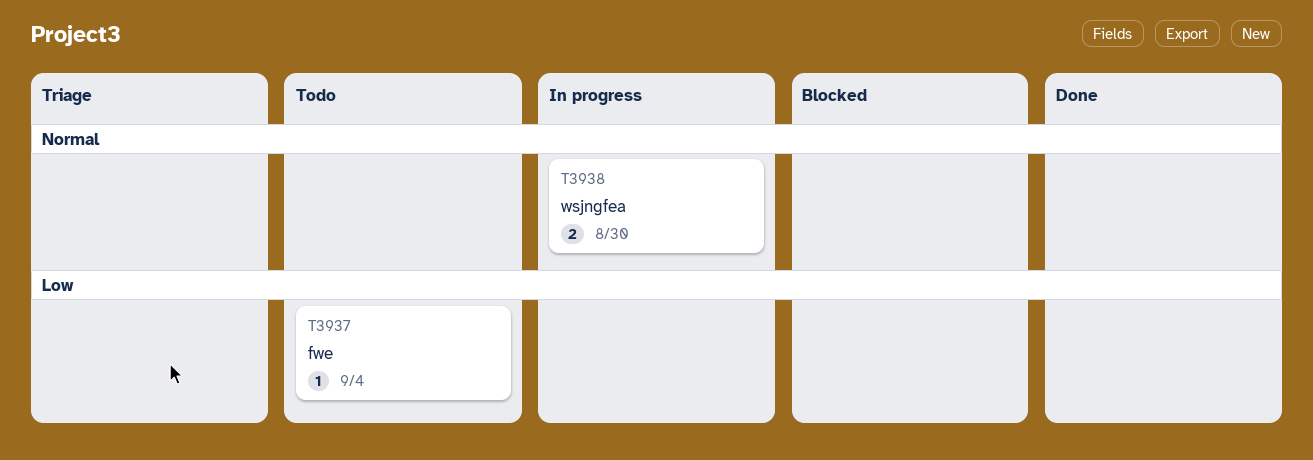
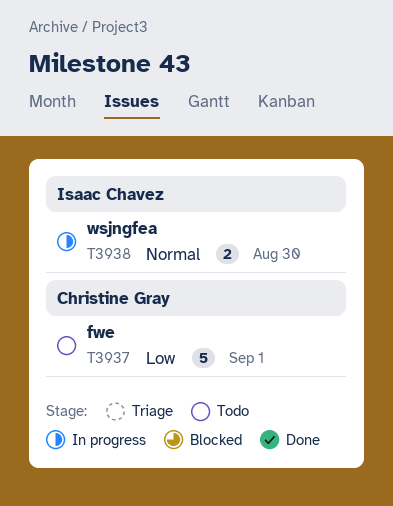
T3937, estimate: 1 -> 5
T3937, due: Sep 4 -> Sep 1

